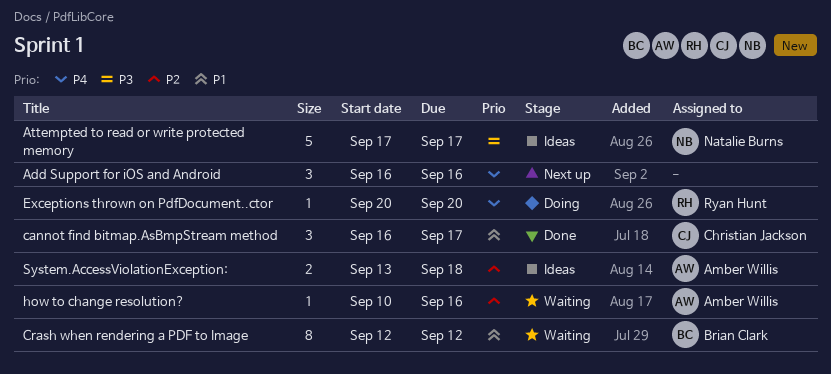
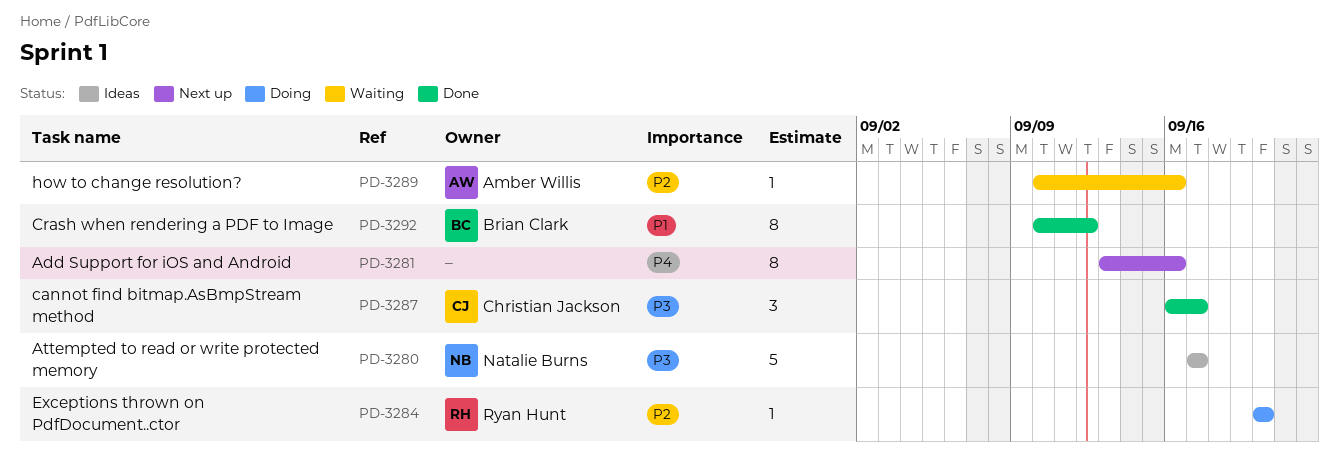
Add Support for iOS and Android, estimate: 3 -> 8
Add Support for iOS and Android, start: Sep 16 -> Sep 13
cannot find bitmap.AsBmpStream method, priority: P1 -> P3
Crash when rendering a PDF to Image, status: Waiting -> Done
Crash when rendering a PDF to Image, start: Sep 12 -> Sep 10
Exceptions thrown on PdfDocument..ctor, priority: P4 -> P2
System.AccessViolationException:: present -> none

